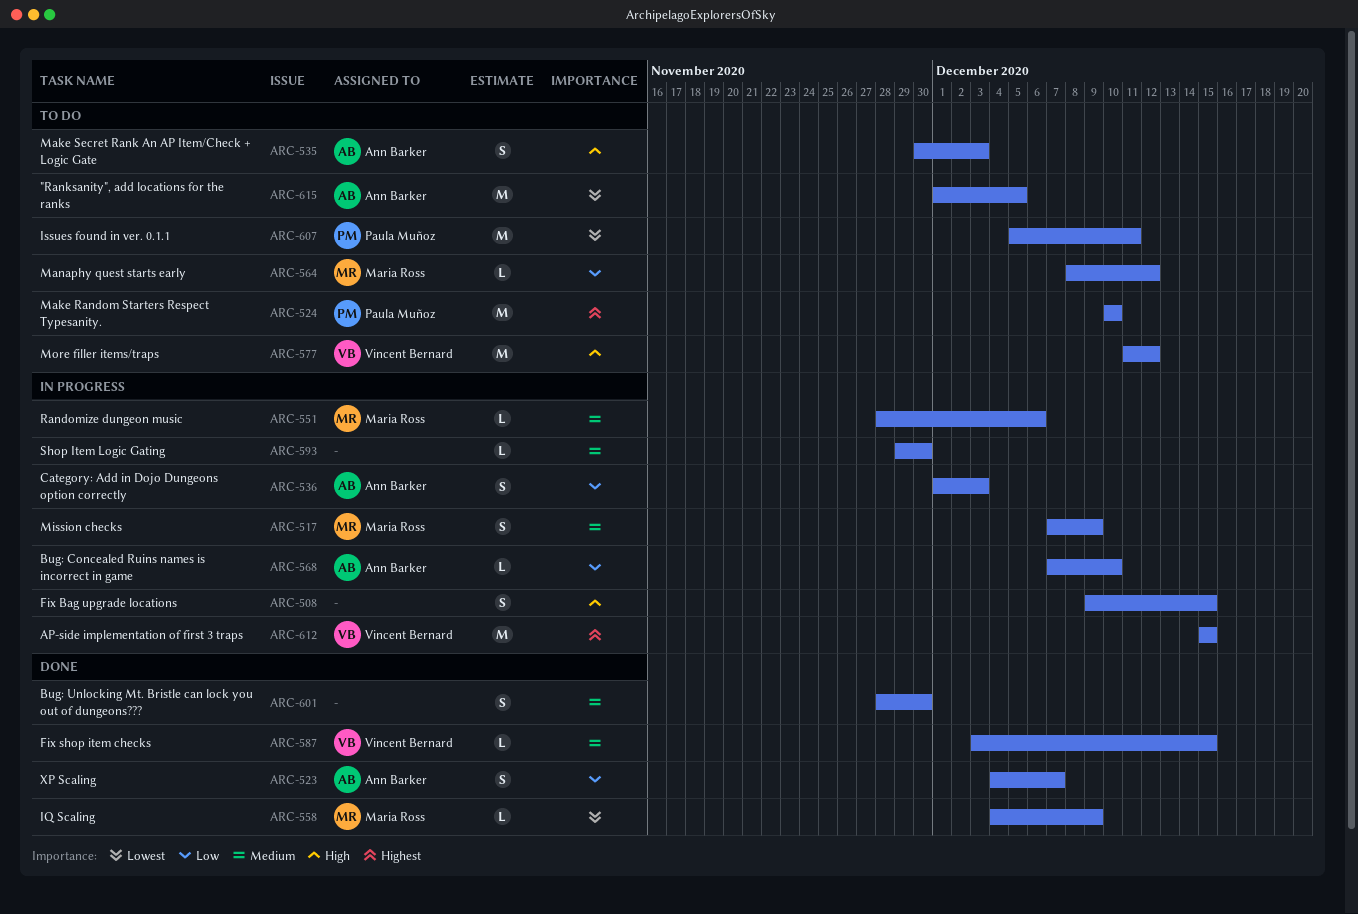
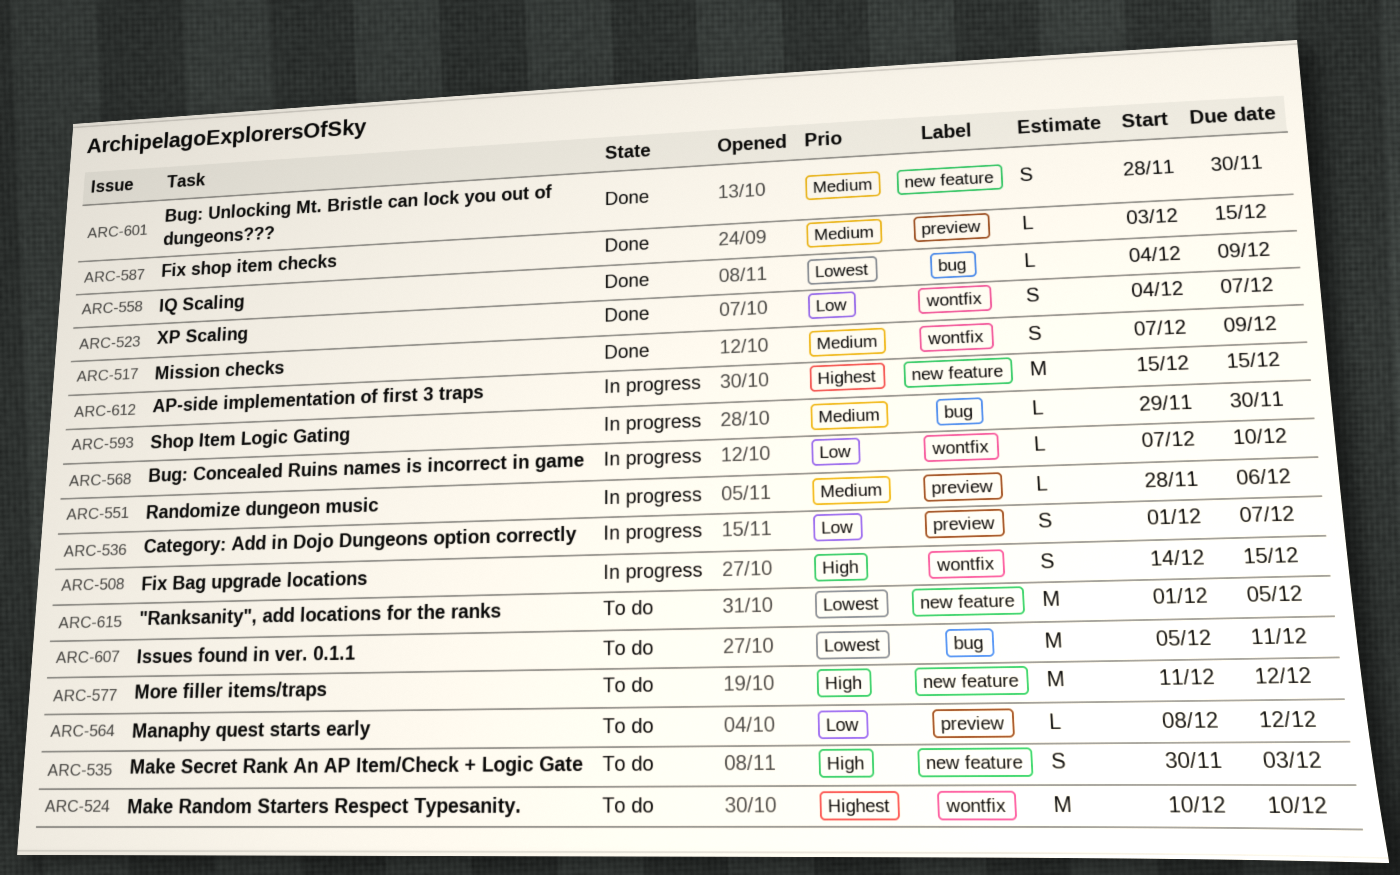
ARC-508, start: Dec 9 -> Dec 14
ARC-517, status: In progress -> Done
ARC-536, due: Dec 3 -> Dec 7

